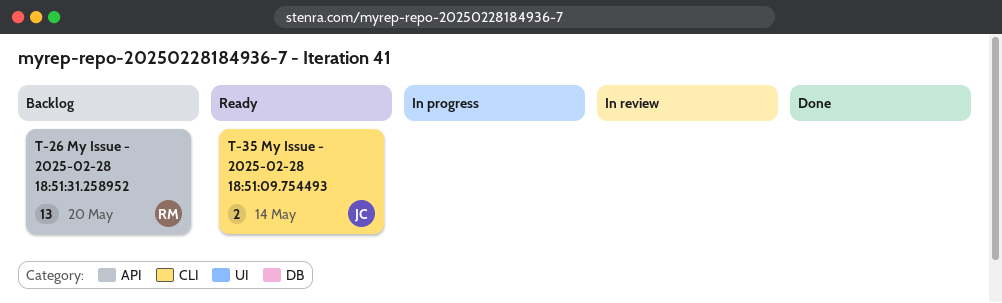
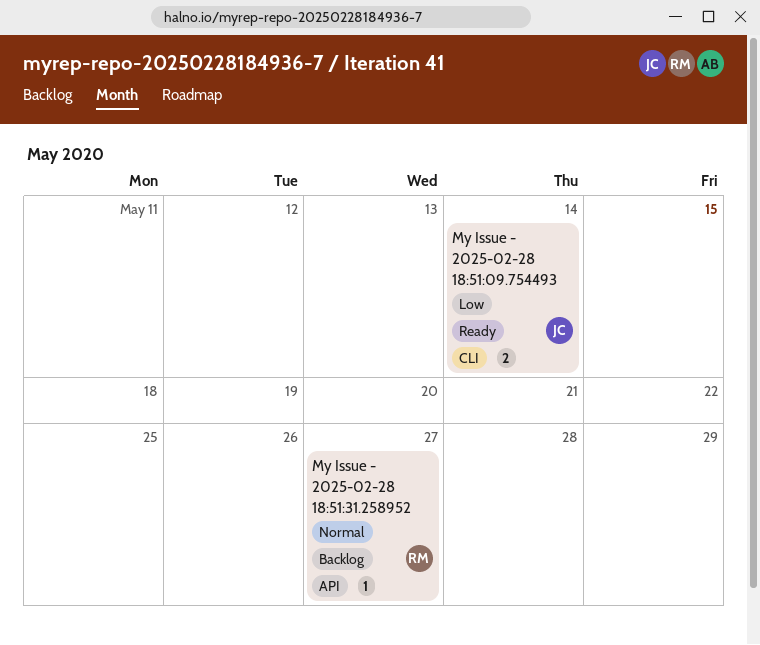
My Issue - 2025-02-28 18:51:31.258952, estimate: 13 -> 1
My Issue - 2025-02-28 18:51:31.258952, due: May 20 -> May 27

